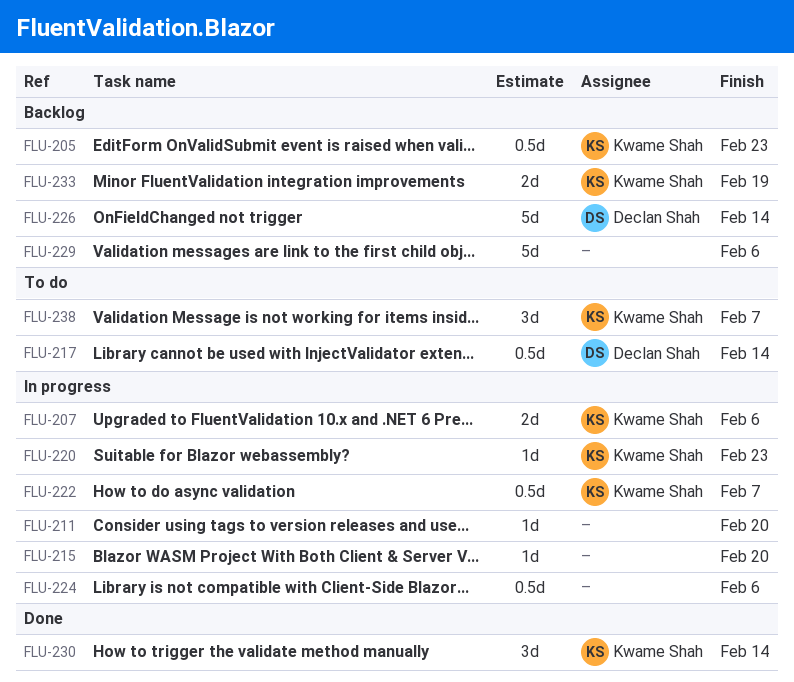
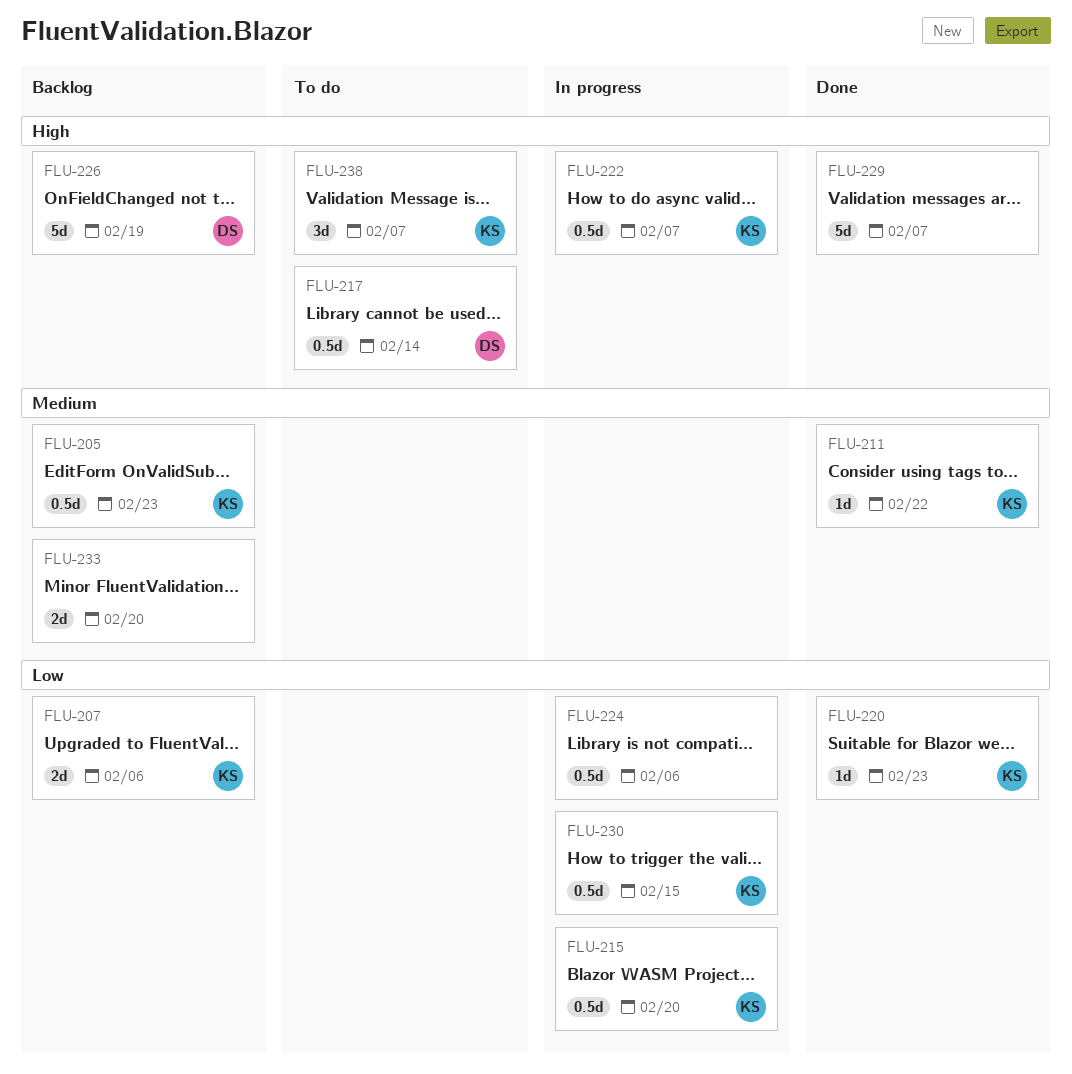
FLU-207, status: In progress -> Backlog
FLU-211, status: In progress -> Done
FLU-211, owner: none -> Kwame Shah
FLU-211, due: Feb 20 -> Feb 22
FLU-215, owner: none -> Kwame Shah
FLU-215, estimate: 1d -> 0.5d
FLU-220, status: In progress -> Done
FLU-226, due: Feb 14 -> Feb 19
FLU-229, status: Backlog -> Done
FLU-229, due: Feb 6 -> Feb 7
FLU-230, status: Done -> In progress
FLU-230, estimate: 3d -> 0.5d
FLU-230, due: Feb 14 -> Feb 15
FLU-233, owner: Kwame Shah -> none
FLU-233, due: Feb 19 -> Feb 20

